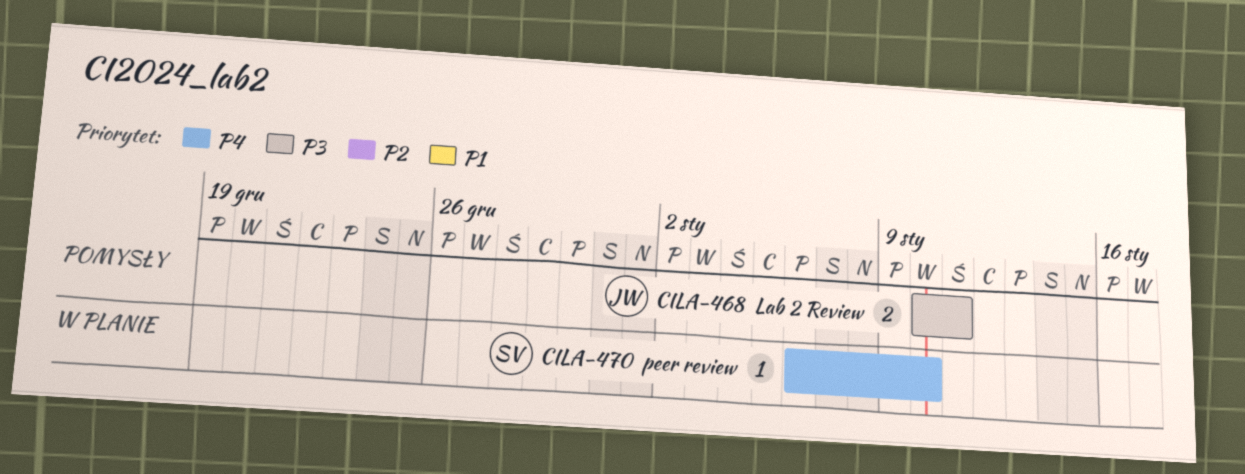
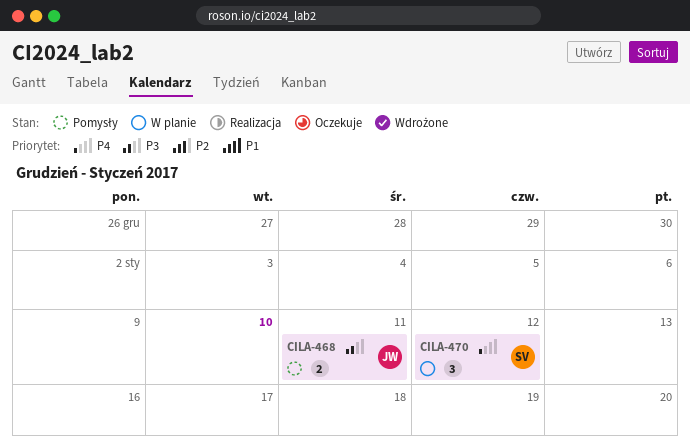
CILA-470, estimate: 1 -> 3
CILA-470, due: Jan 10 -> Jan 12

